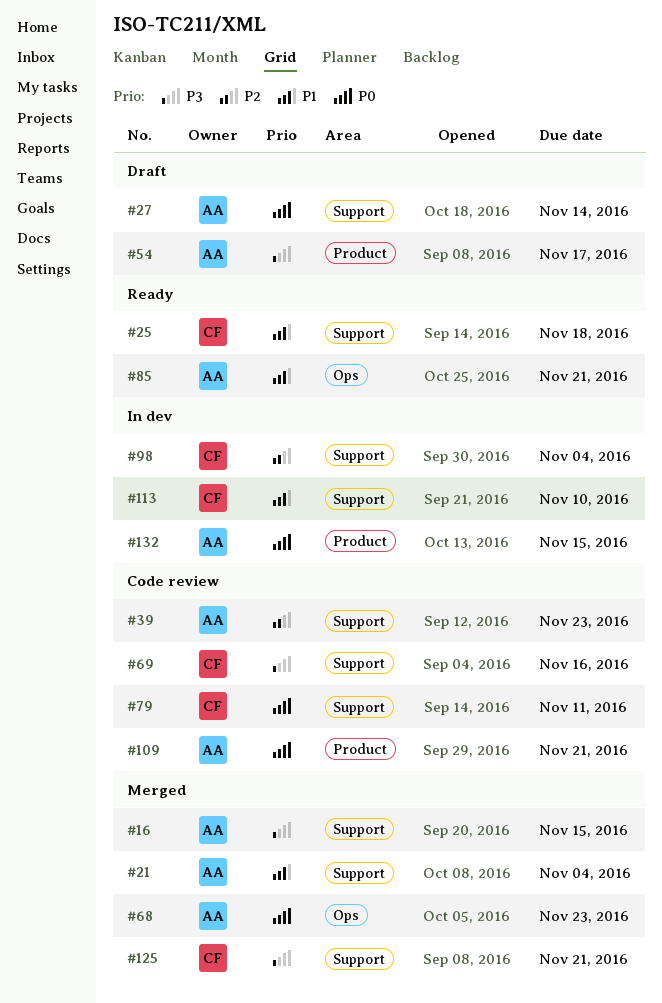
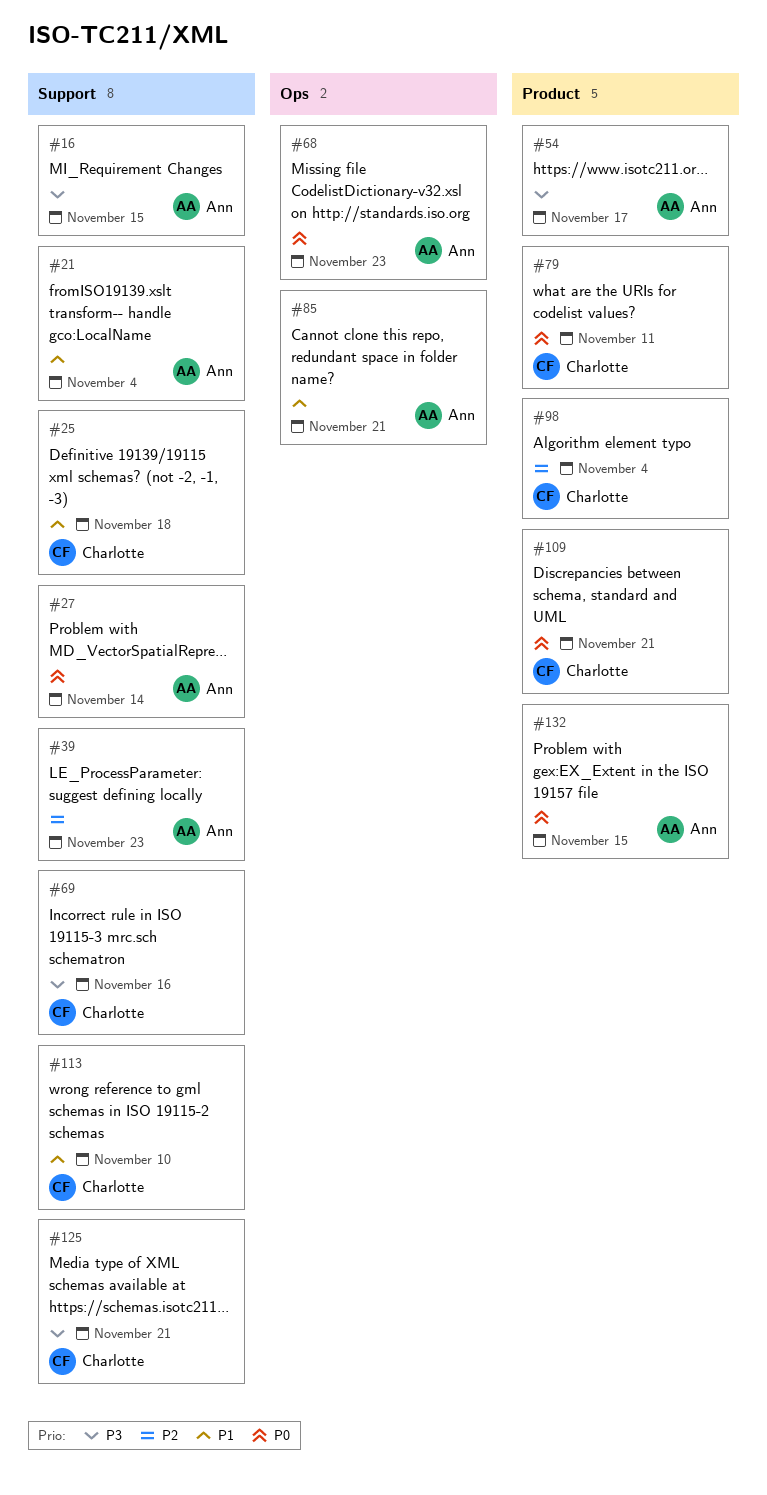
#79, label: Support -> Product
#98, label: Support -> Product
#109, owner: Ann -> Charlotte

